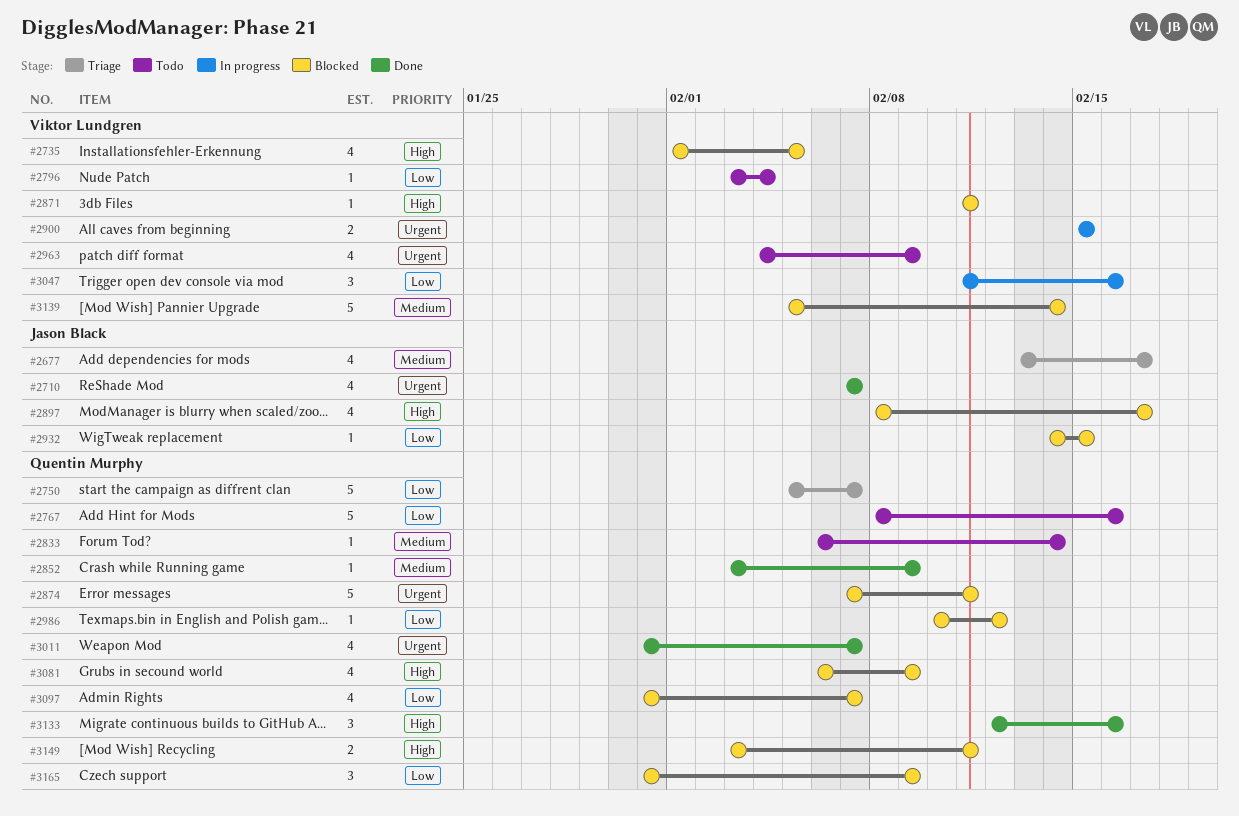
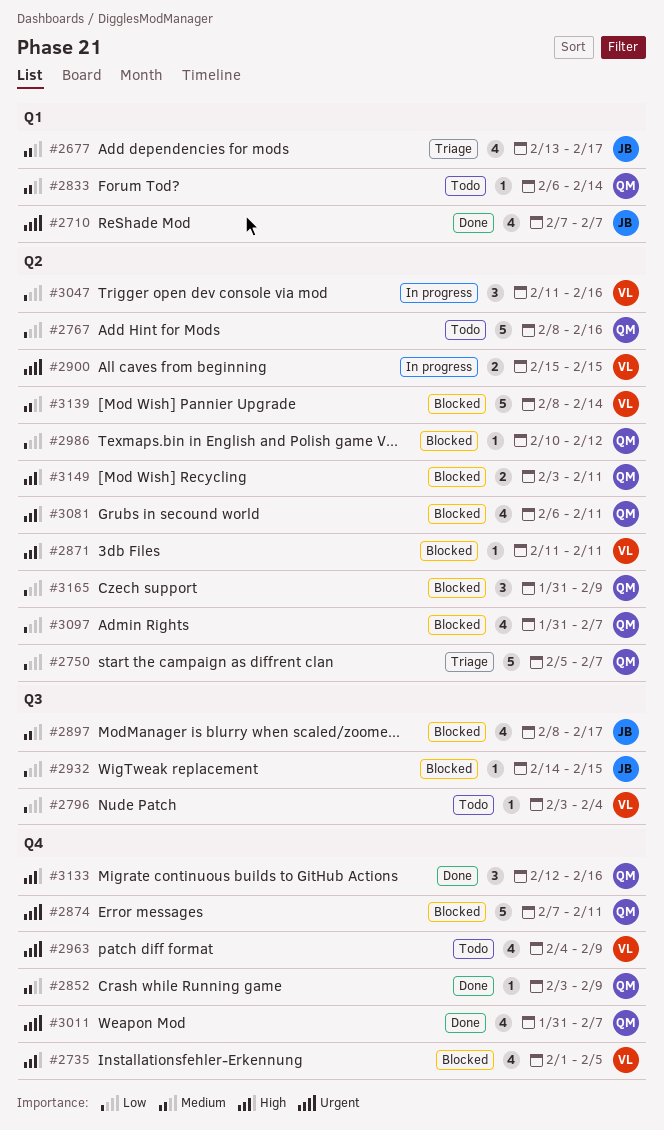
#2897, priority: High -> Medium
#3081, due: Feb 9 -> Feb 11
#3139, start: Feb 5 -> Feb 8

